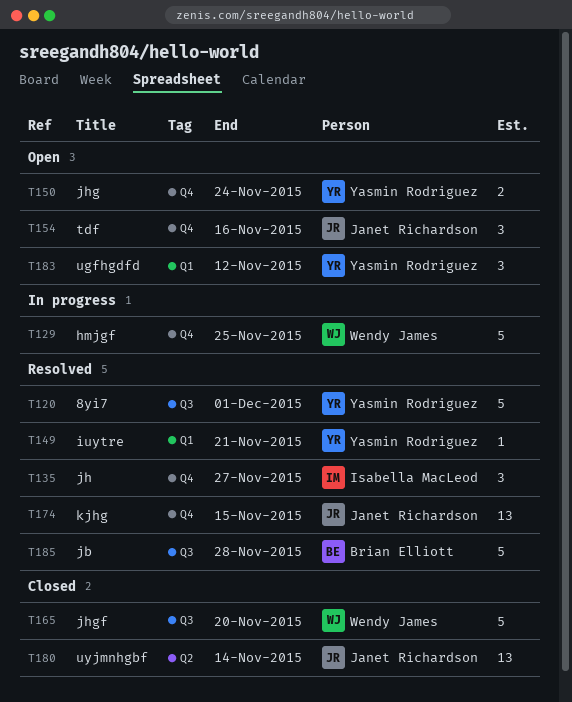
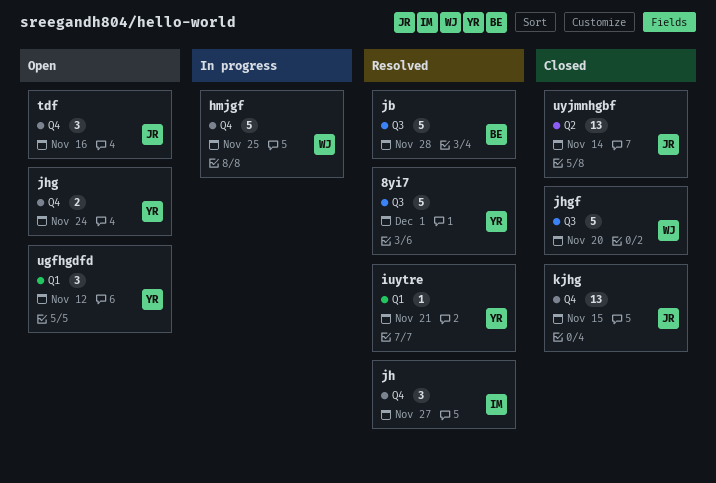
kjhg, status: Resolved -> Closed

